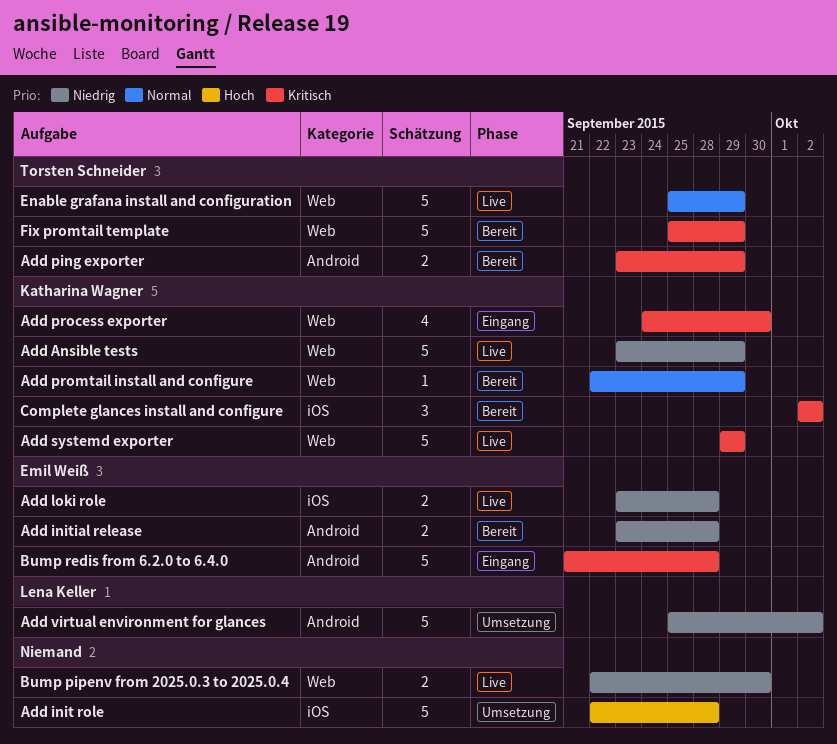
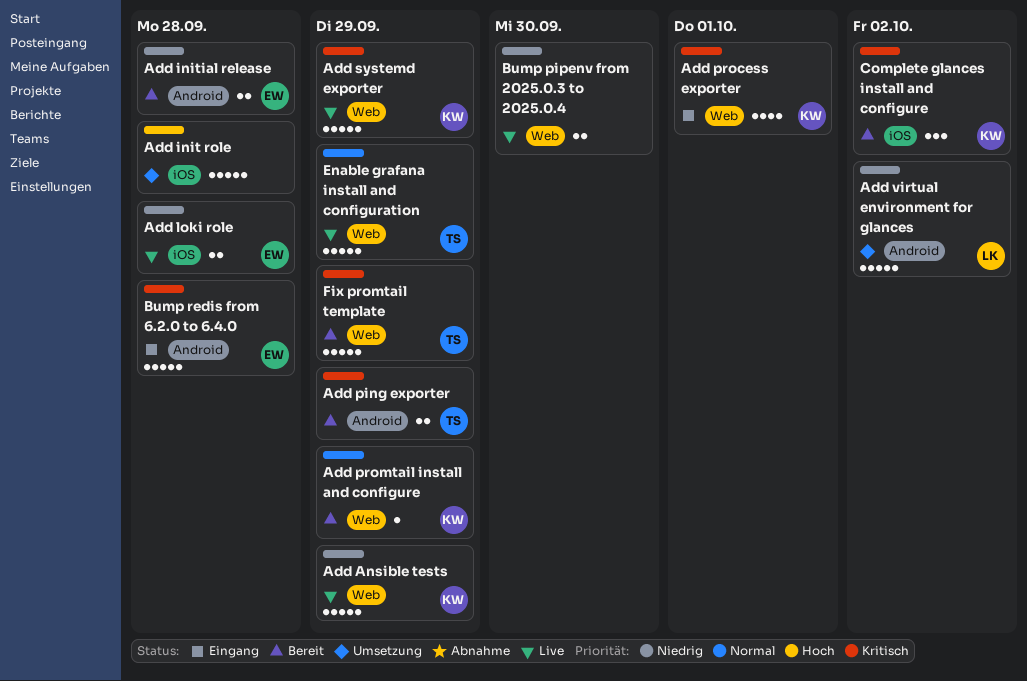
Add process exporter, due: Sep 30 -> Oct 1

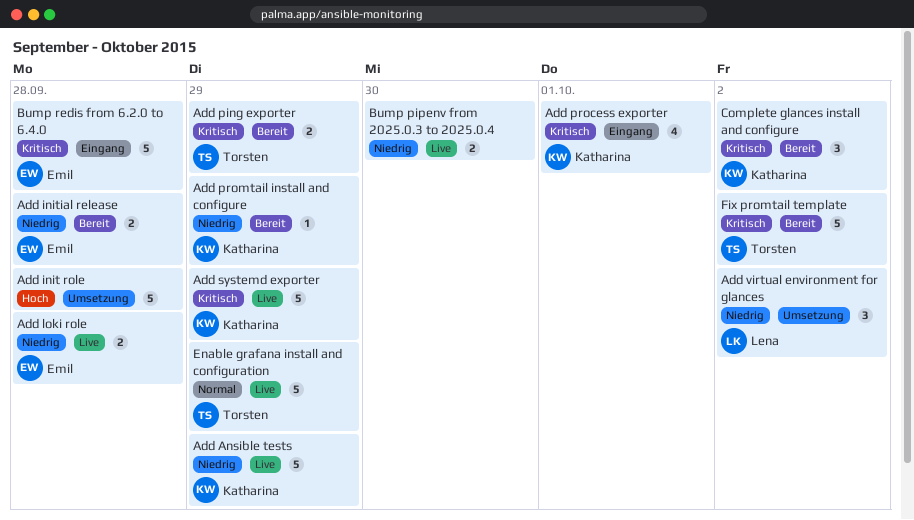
Add promtail install and configure, priority: Normal -> Niedrig
Add virtual environment for glances, estimate: 5 -> 3
Fix promtail template, due: Sep 29 -> Oct 2

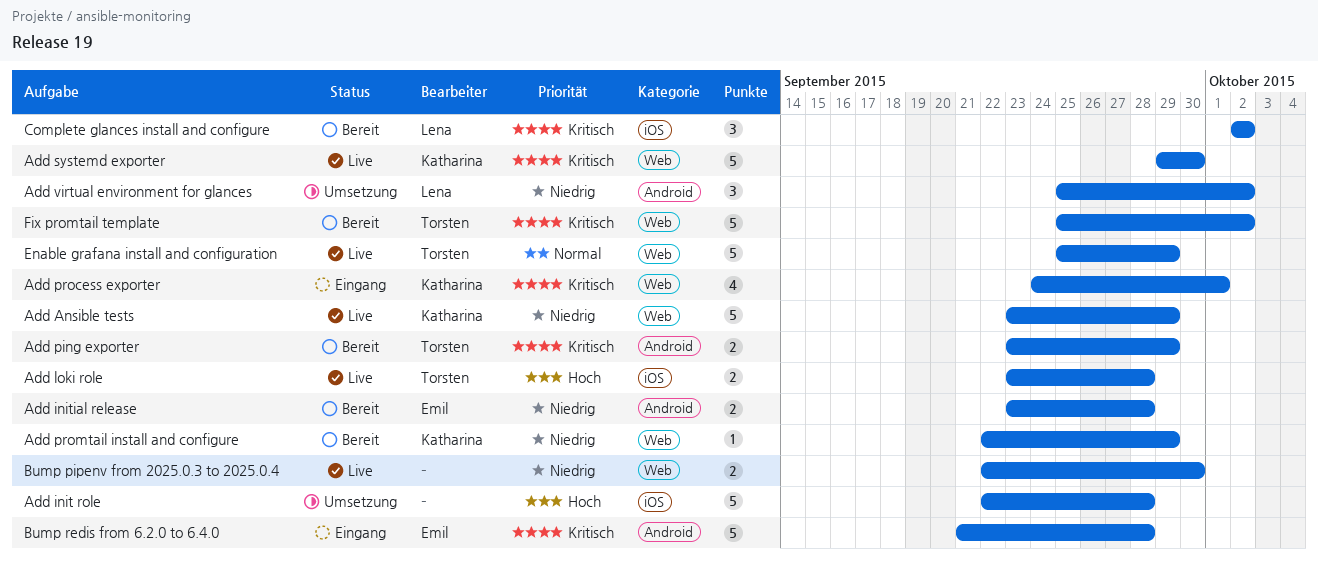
Add loki role, owner: Emil -> Torsten
Add loki role, priority: Niedrig -> Hoch
Add systemd exporter, due: Sep 29 -> Sep 30
Complete glances install and configure, owner: Katharina -> Lena

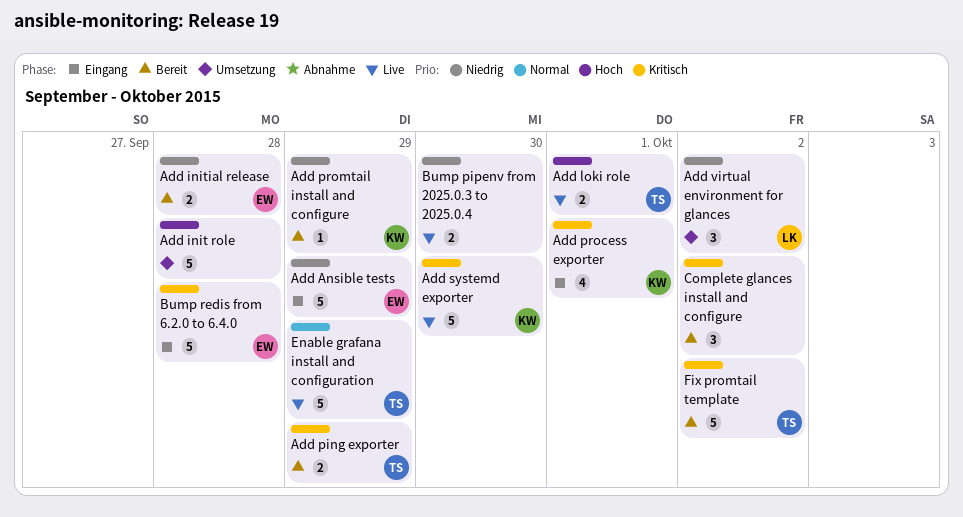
Add Ansible tests, status: Live -> Eingang
Add Ansible tests, owner: Katharina -> Emil
Add loki role, due: Sep 28 -> Oct 1
Complete glances install and configure, owner: Lena -> none

